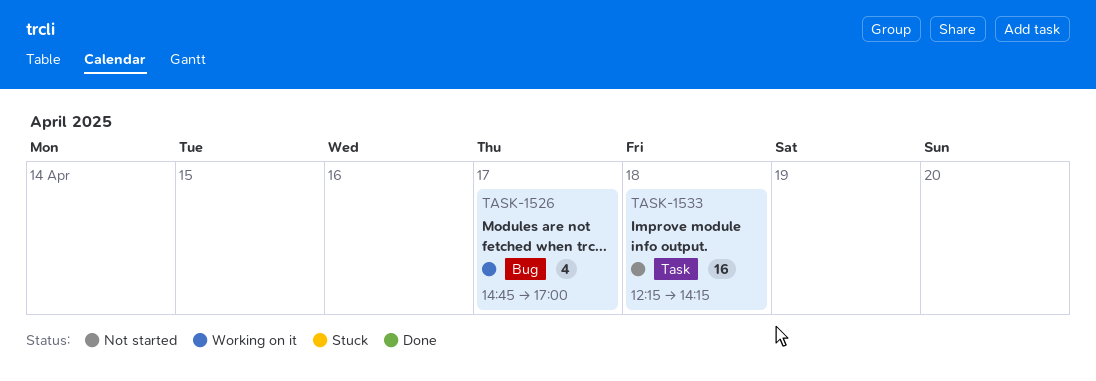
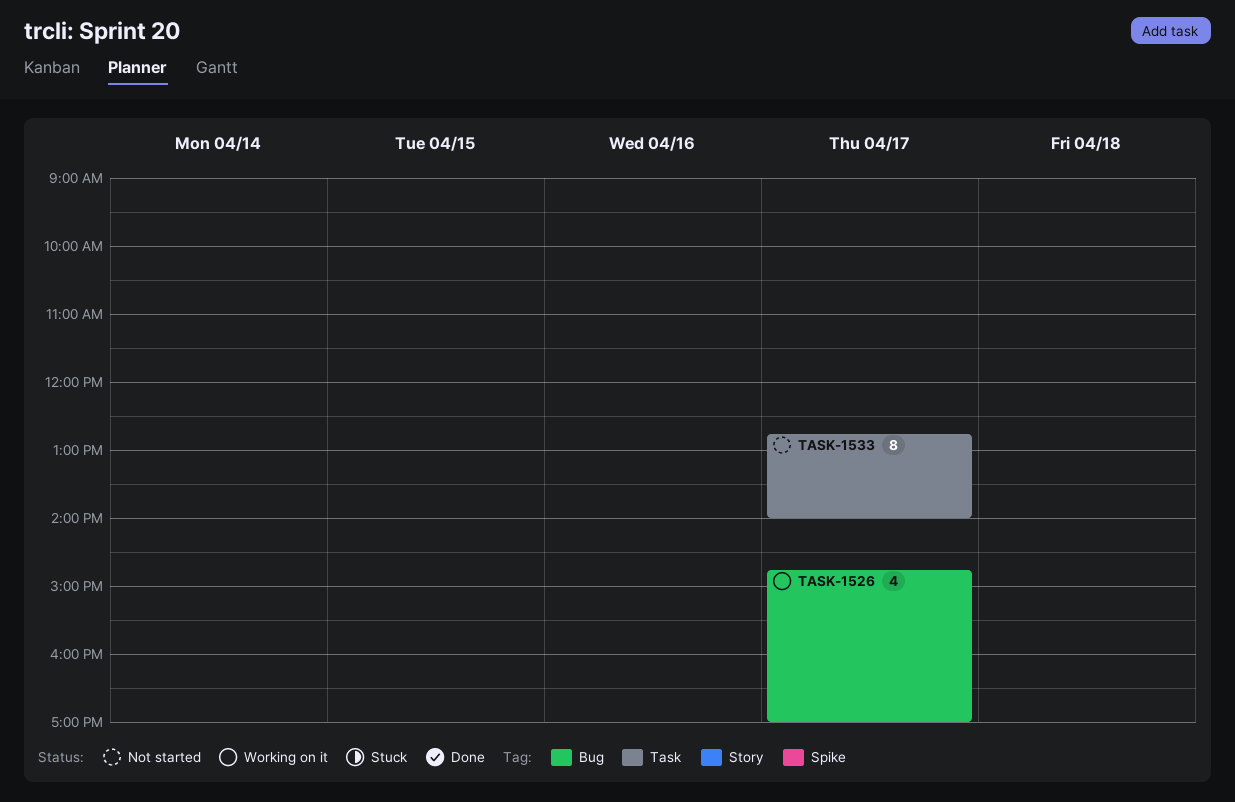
TASK-1533, estimate: 16 -> 8
TASK-1533, day: Apr 18 -> Apr 17
TASK-1533, begins: 12:15 -> 12:45
TASK-1533, ends: 14:15 -> 14:00

